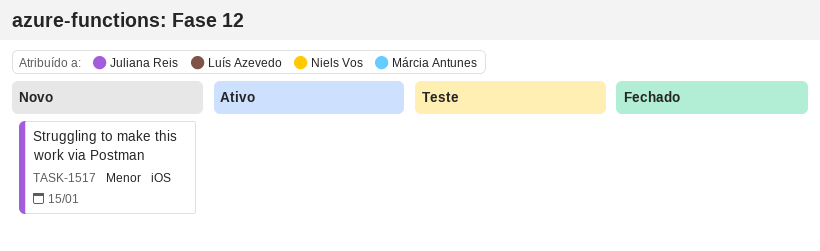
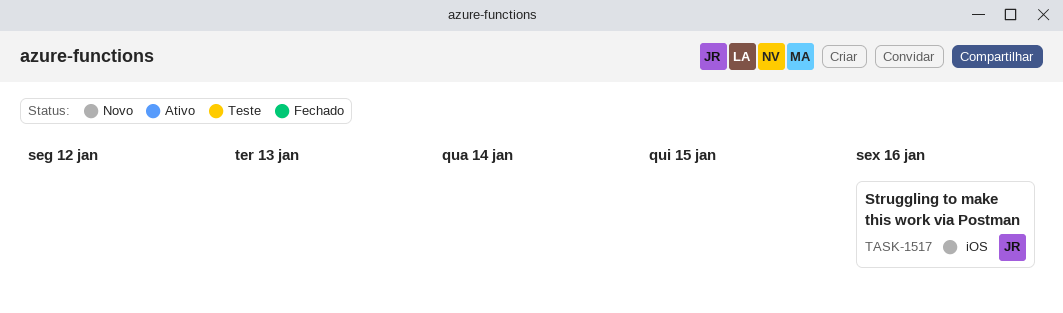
TASK-1517, due: Jan 15 -> Jan 16

